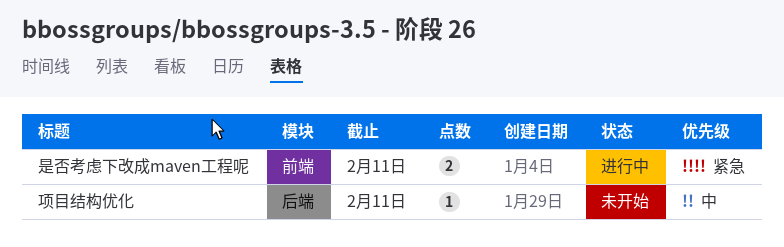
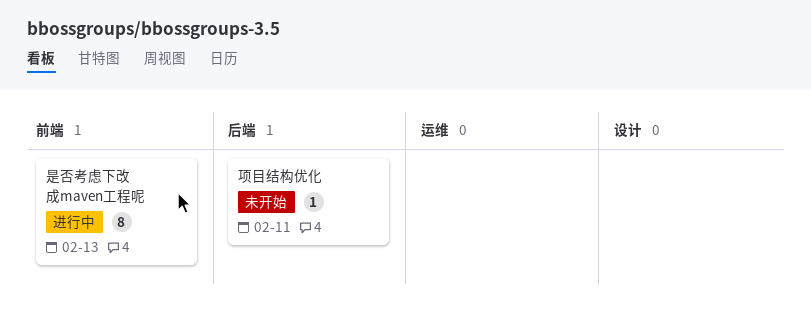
是否考虑下改成maven工程呢, estimate: 2 -> 8
是否考虑下改成maven工程呢, due: Feb 11 -> Feb 13

